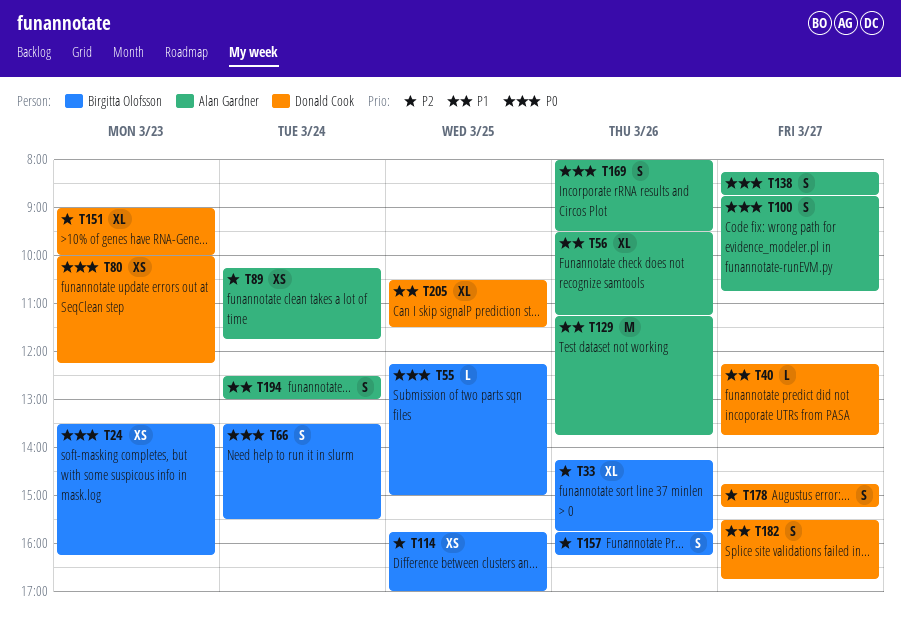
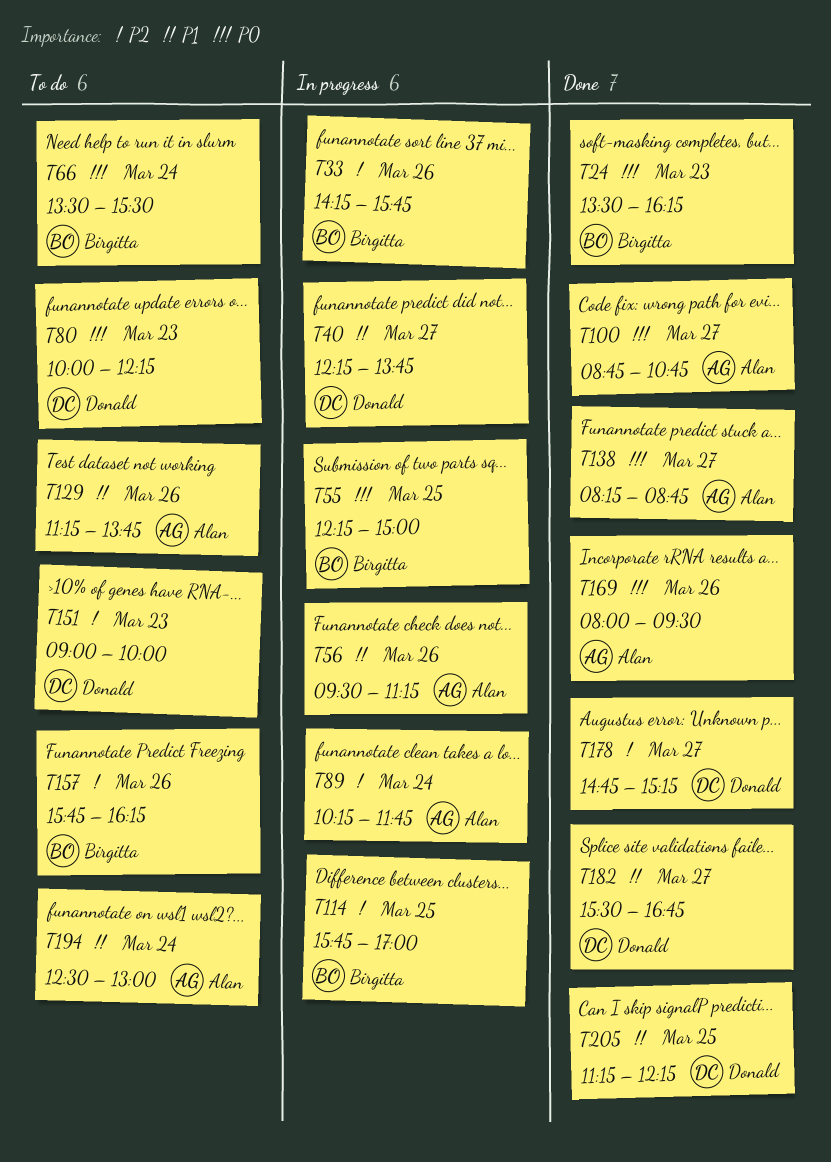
T205, begins: 10:30 -> 11:15
T205, ends: 11:30 -> 12:15

